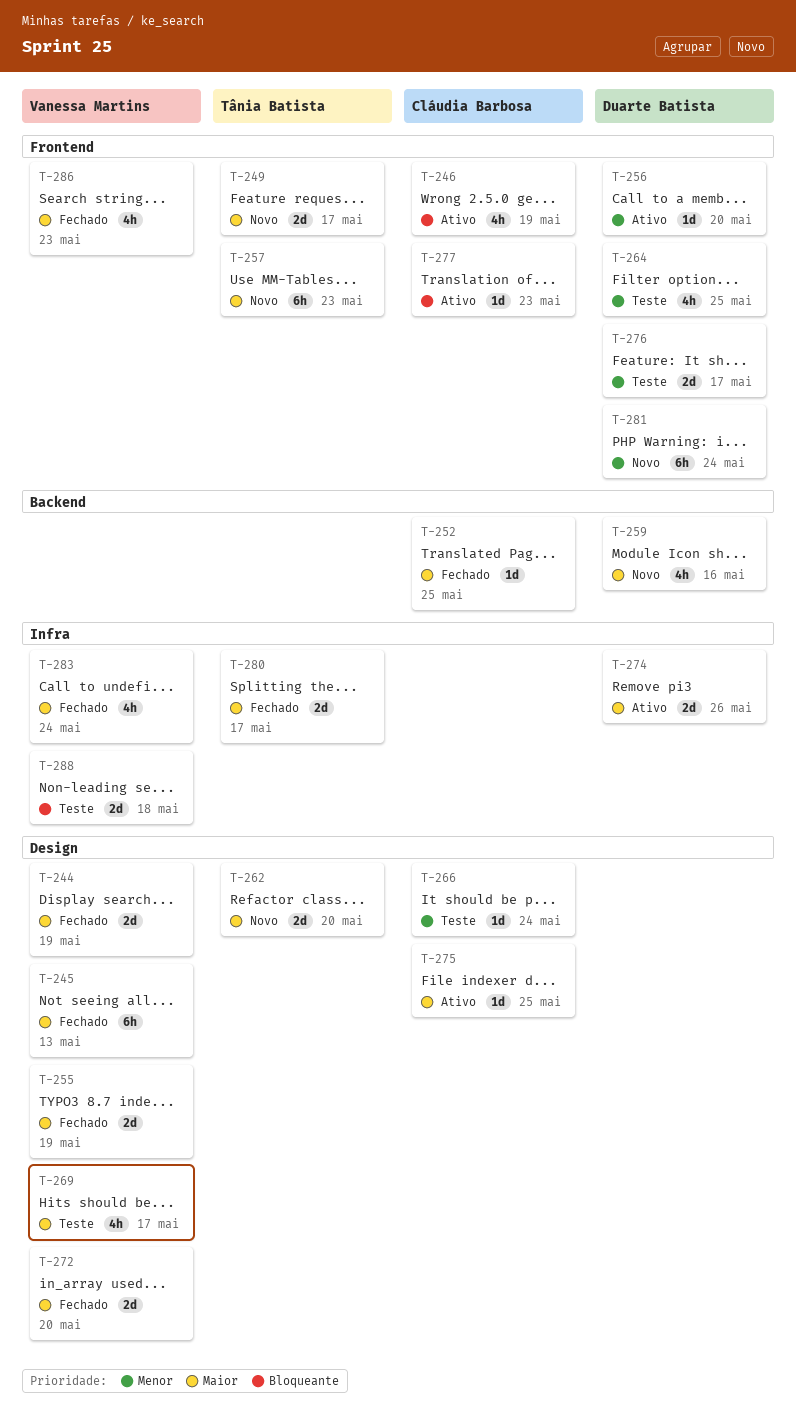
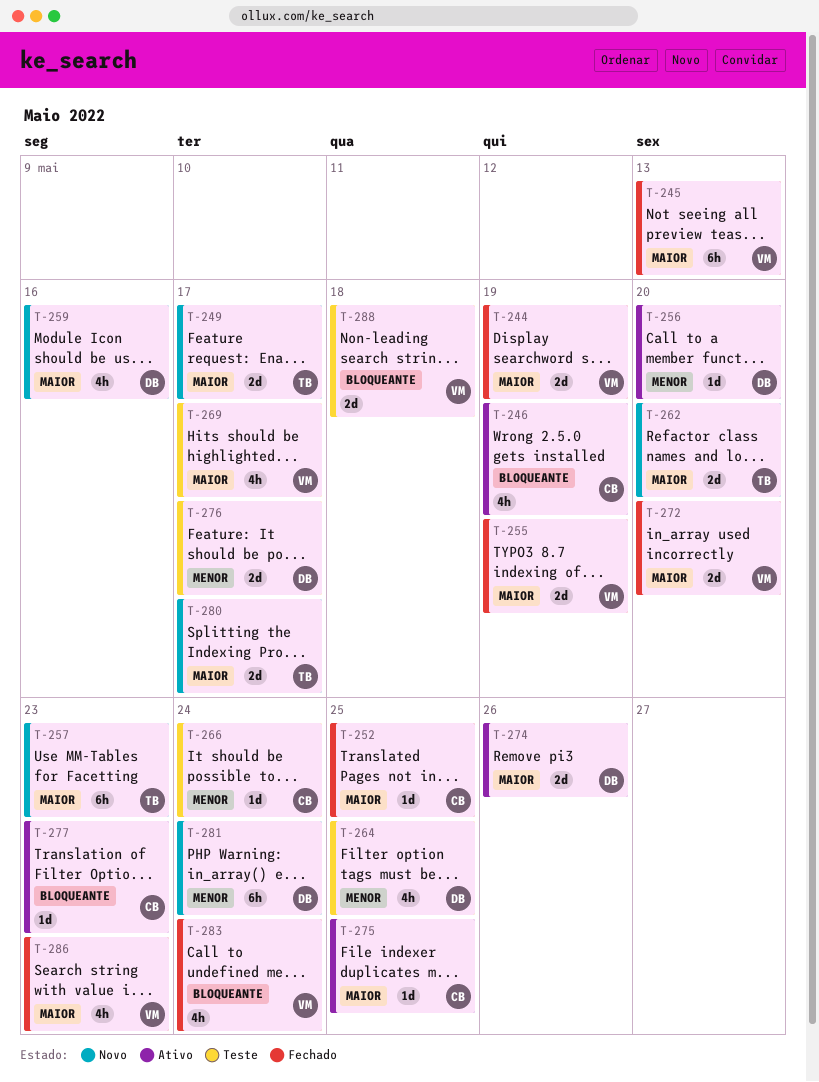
T-280, status: Fechado -> Novo
T-283, priority: Maior -> Bloqueante

